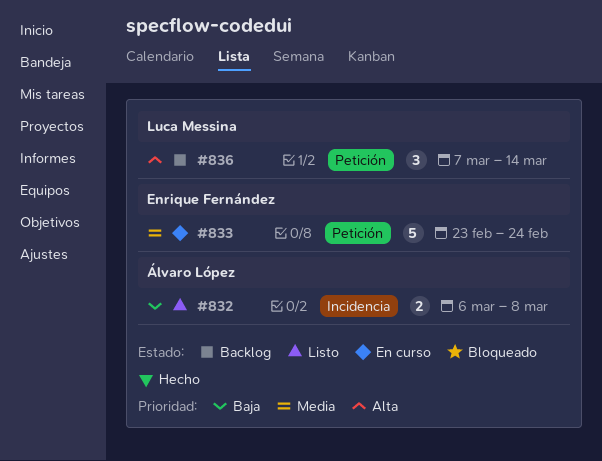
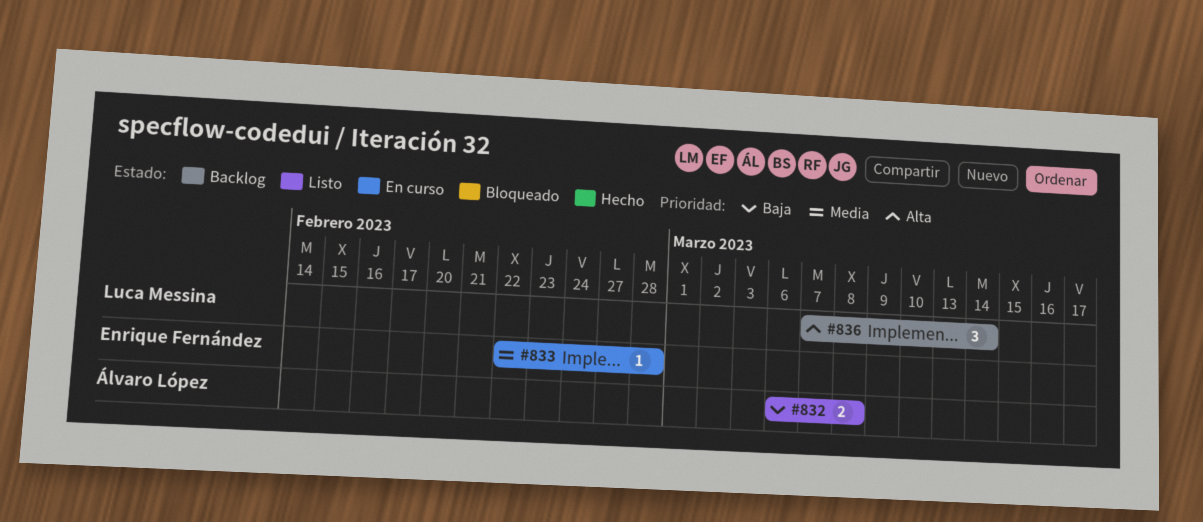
#833, estimate: 5 -> 1
#833, start: Feb 23 -> Feb 22
#833, due: Feb 24 -> Feb 28

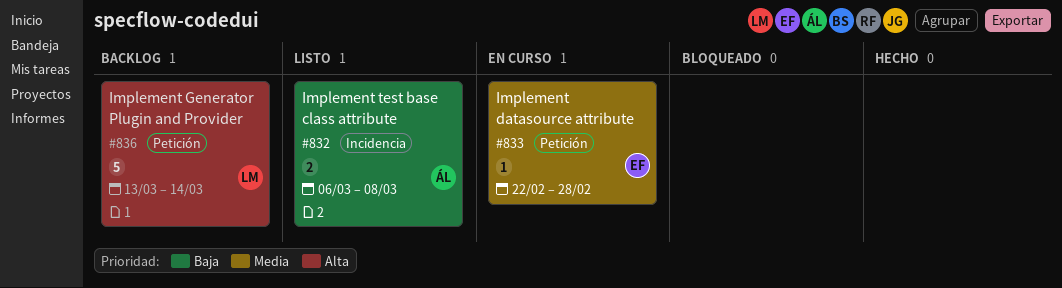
#836, estimate: 3 -> 5
#836, start: Mar 7 -> Mar 13

